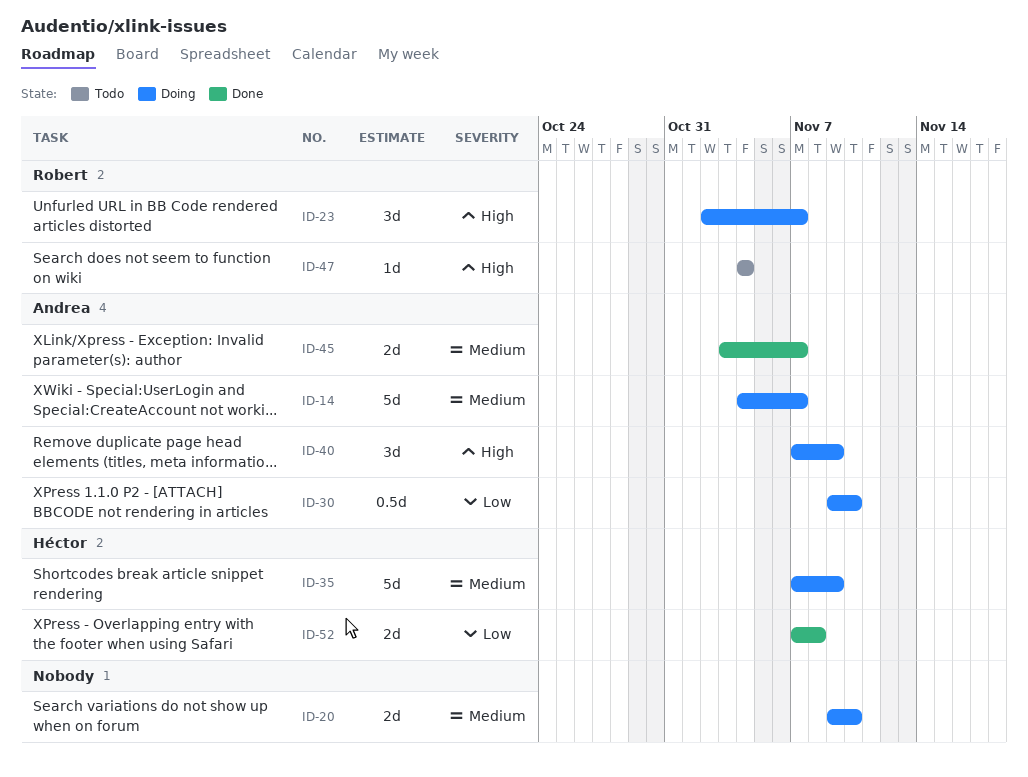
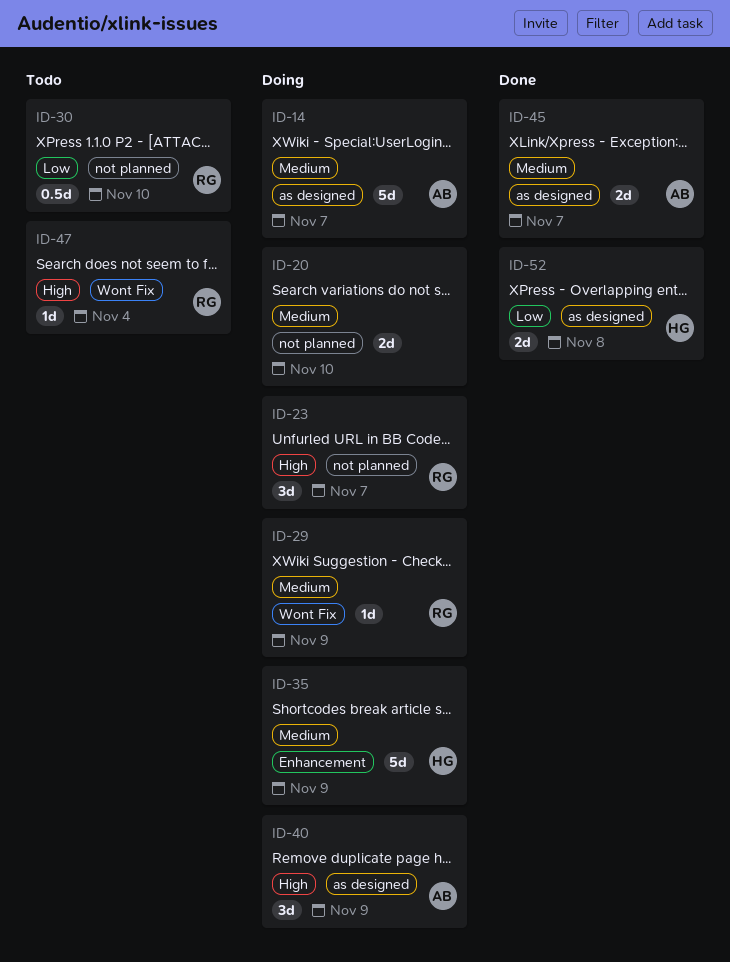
ID-29: none -> present
ID-30, status: Doing -> Todo
ID-30, owner: Andrea -> Robert

